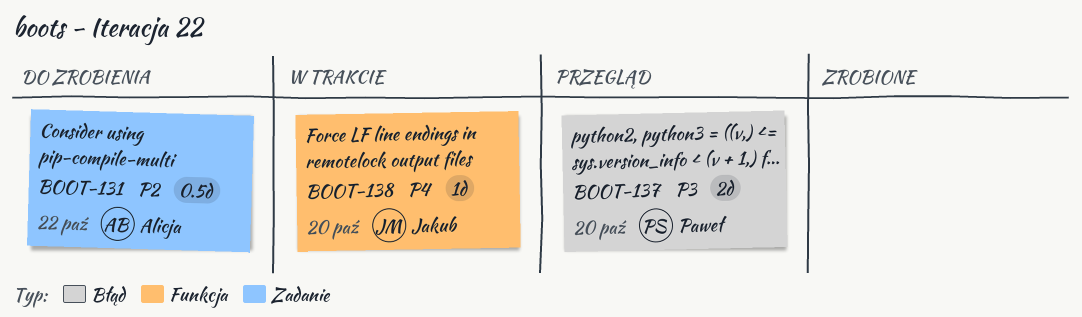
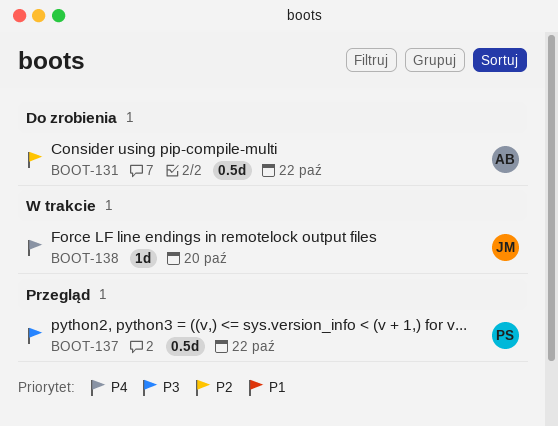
BOOT-137, estimate: 2d -> 0.5d
BOOT-137, due: Oct 20 -> Oct 22

